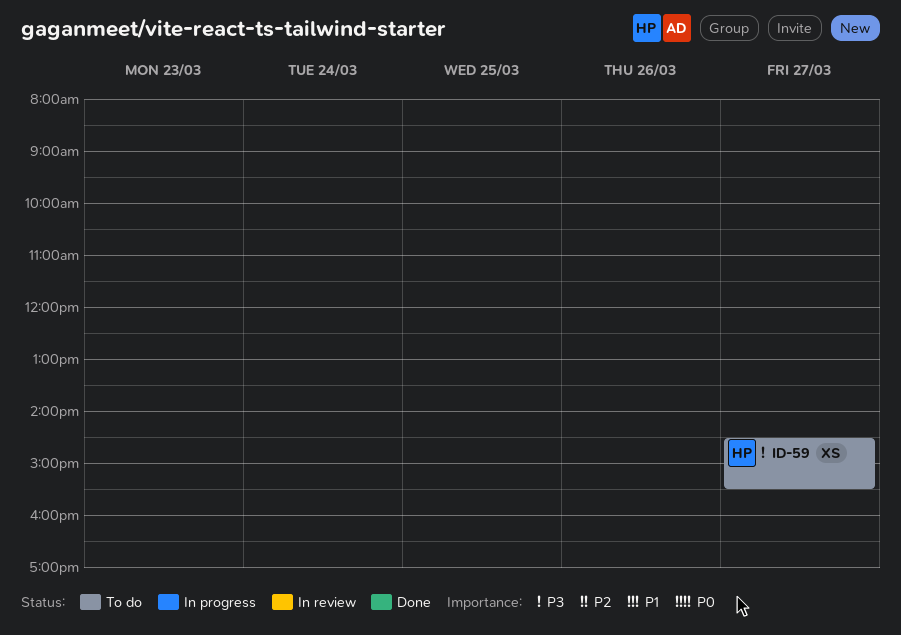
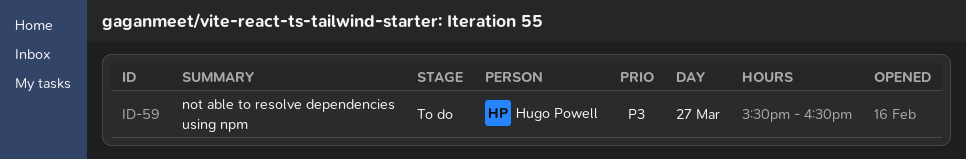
ID-59, begins: 14:30 -> 15:30
ID-59, ends: 15:30 -> 16:30

